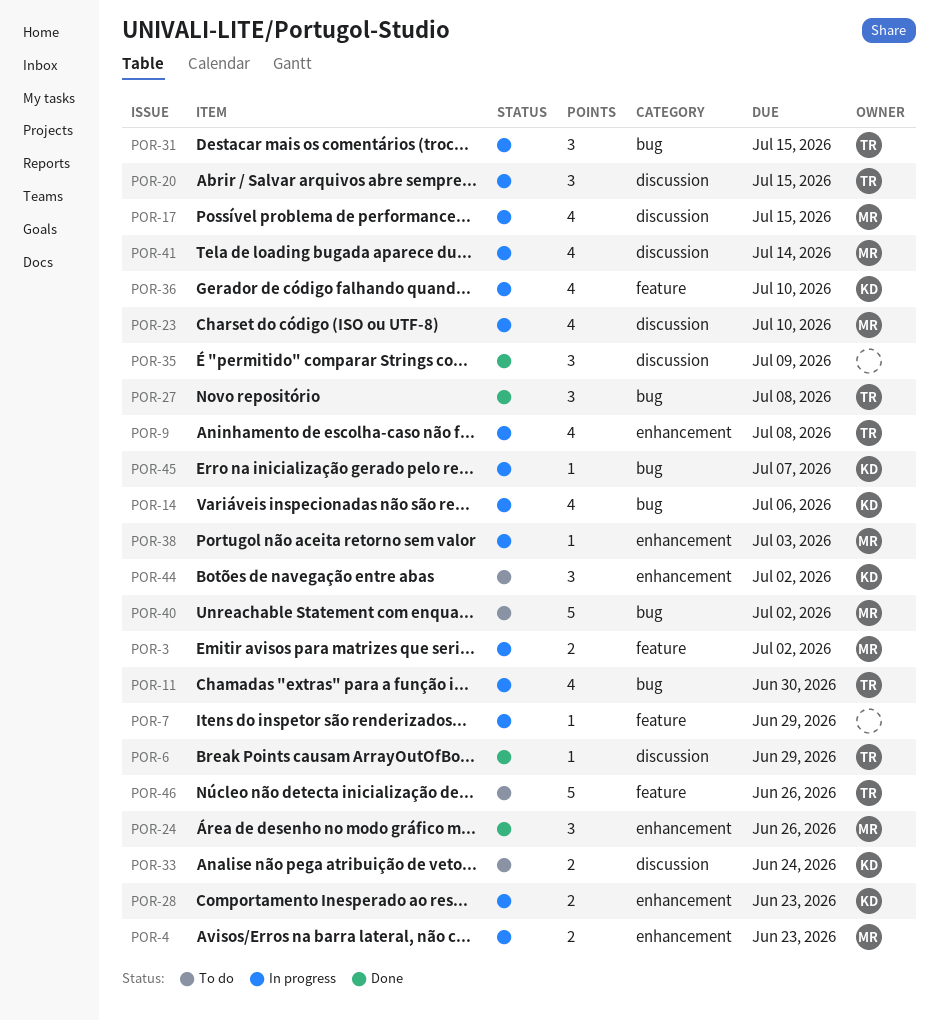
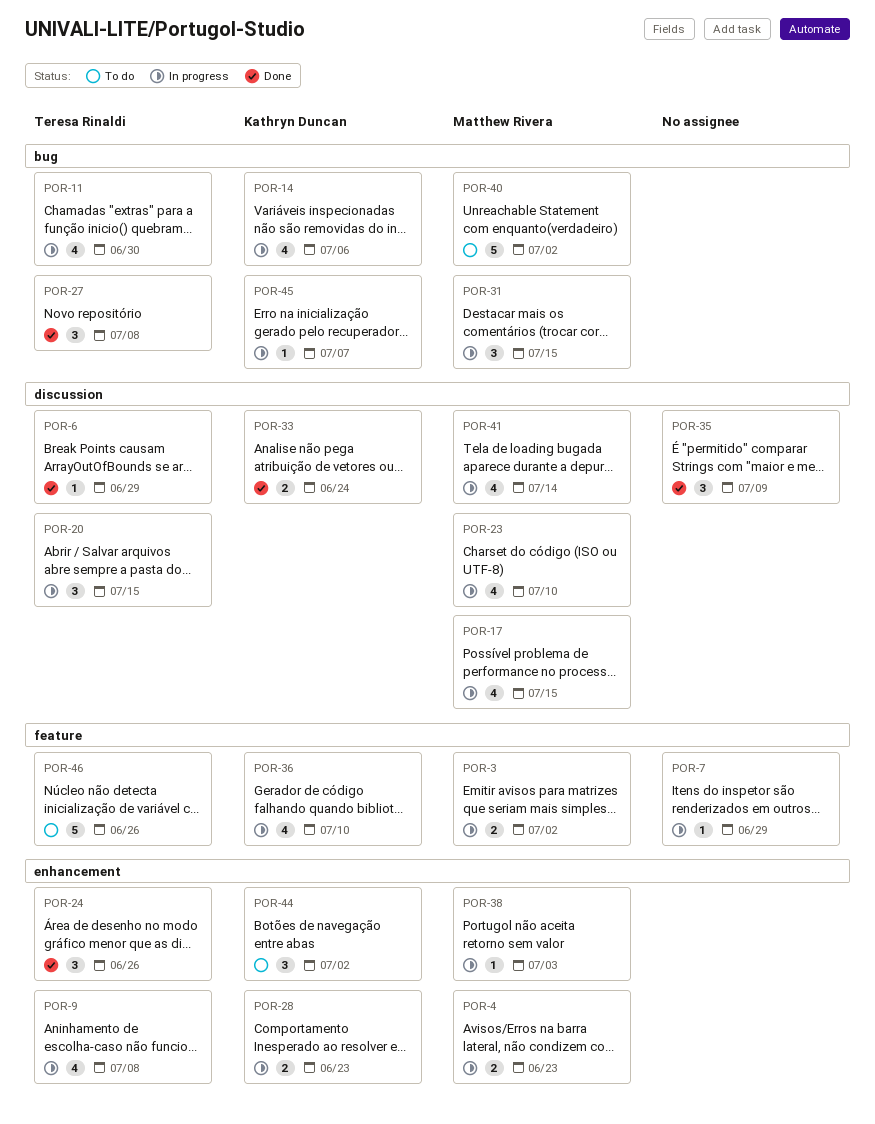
POR-24, owner: Matthew Rivera -> Teresa Rinaldi
POR-31, owner: Teresa Rinaldi -> Matthew Rivera
POR-33, status: To do -> Done

